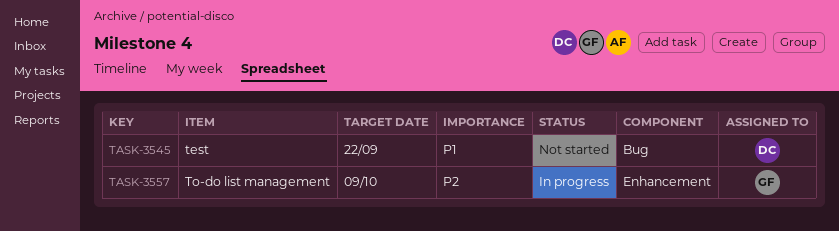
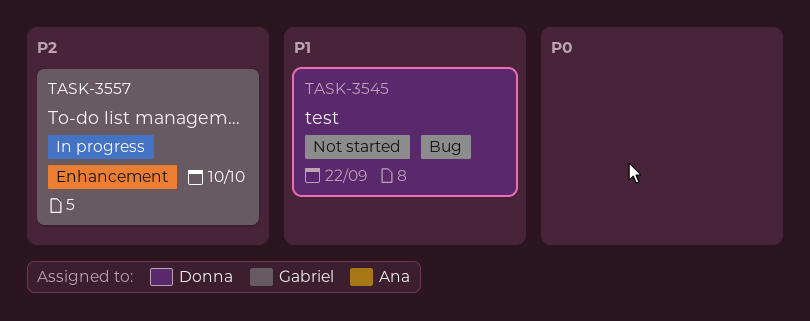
TASK-3557, due: Oct 9 -> Oct 10

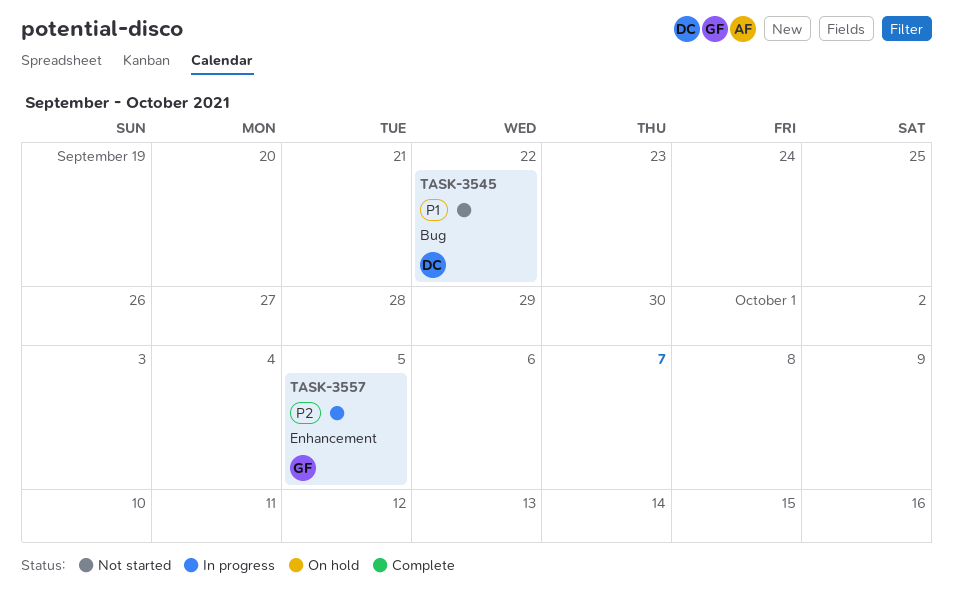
TASK-3557, due: Oct 10 -> Oct 5

